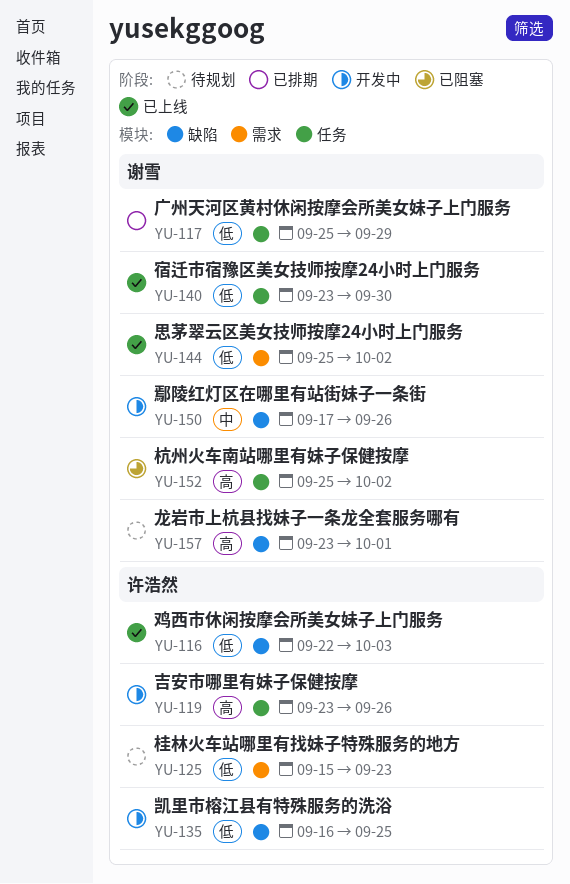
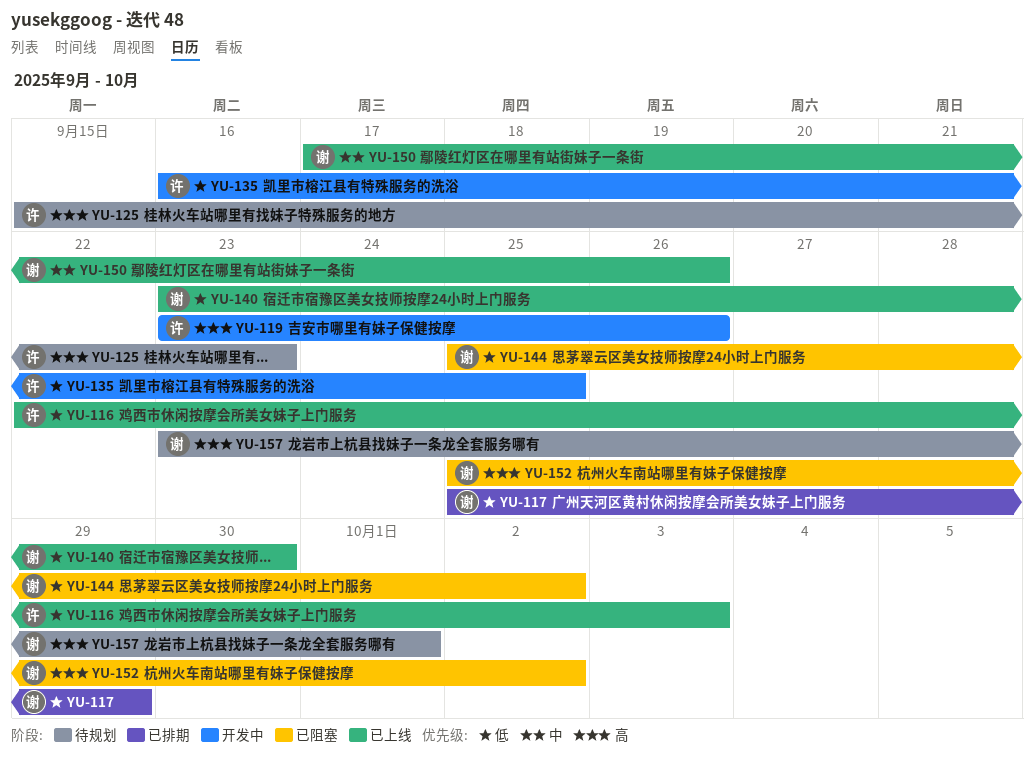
YU-125, priority: 低 -> 高
YU-144, status: 已上线 -> 已阻塞
YU-150, status: 开发中 -> 已上线

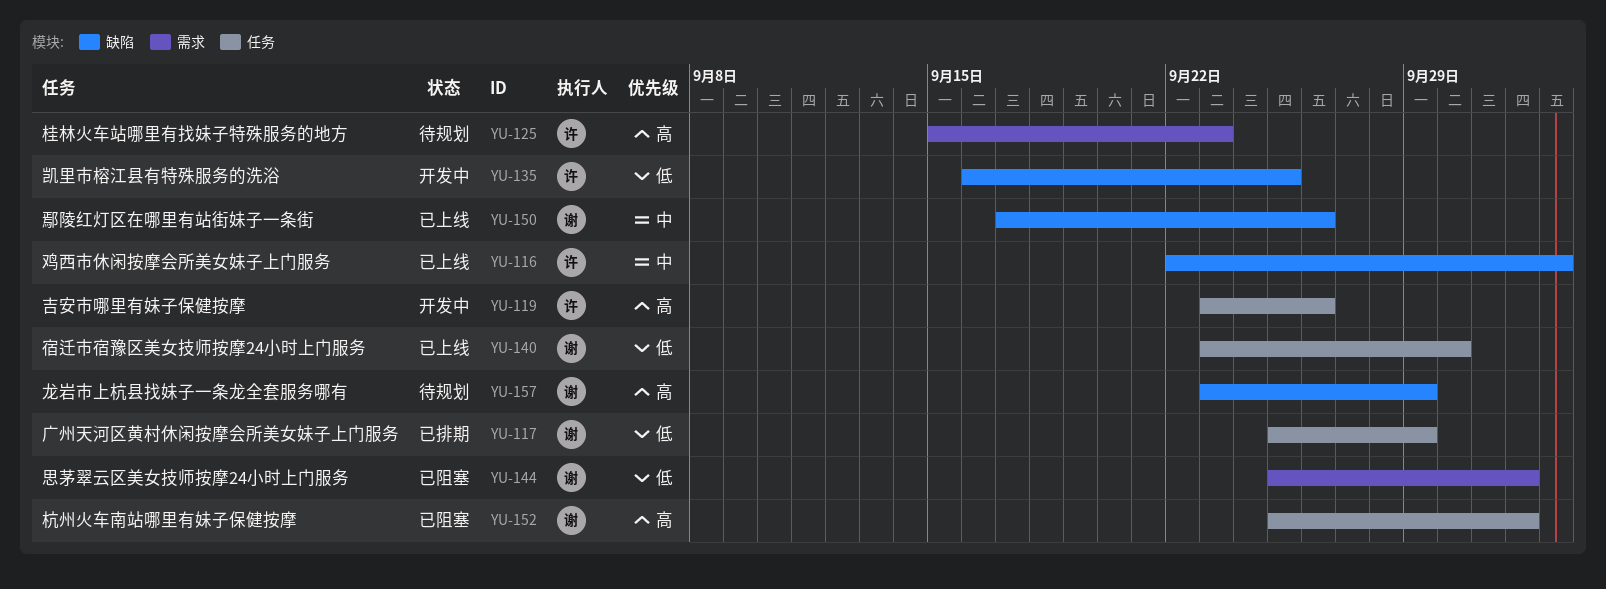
YU-116, priority: 低 -> 中
YU-157, due: Oct 1 -> Sep 29

